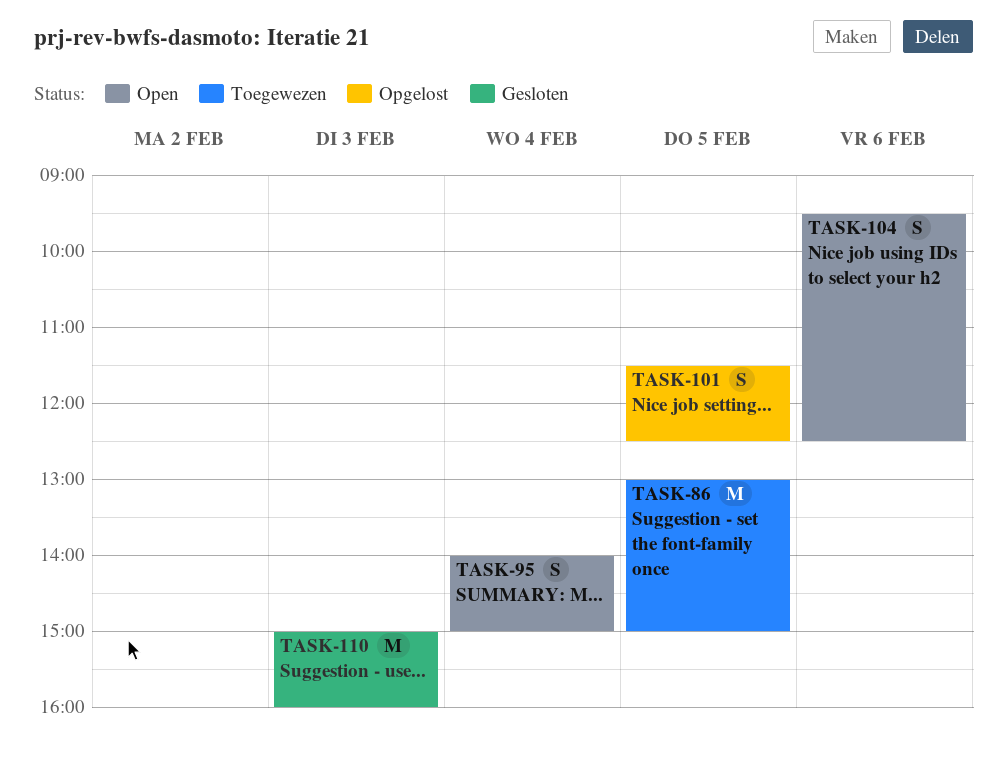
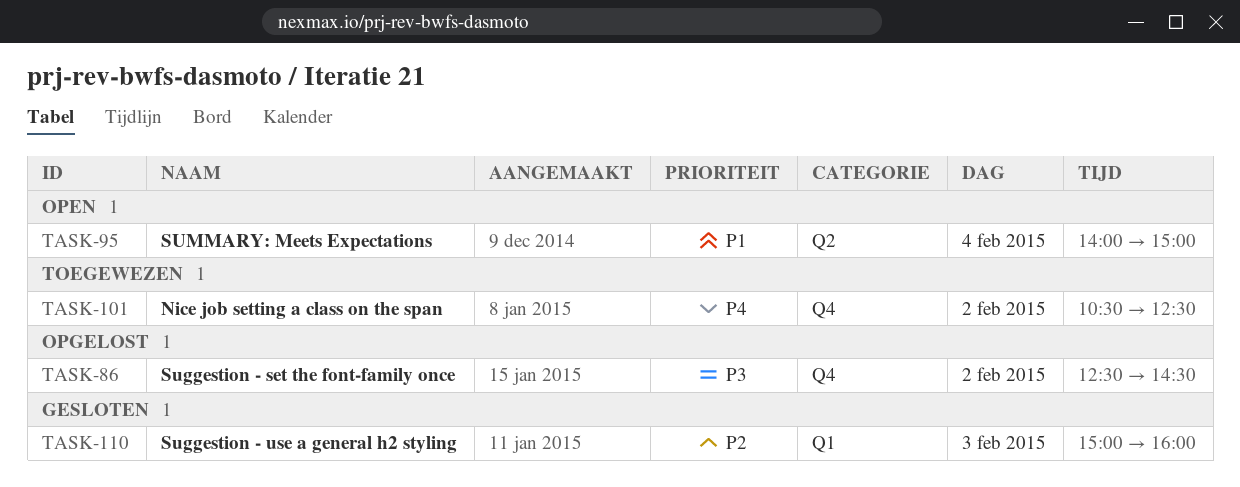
TASK-86, status: Toegewezen -> Opgelost
TASK-86, day: Feb 5 -> Feb 2
TASK-86, begins: 13:00 -> 12:30
TASK-86, ends: 15:00 -> 14:30
TASK-101, status: Opgelost -> Toegewezen
TASK-101, day: Feb 5 -> Feb 2
TASK-101, begins: 11:30 -> 10:30
TASK-104: present -> none

